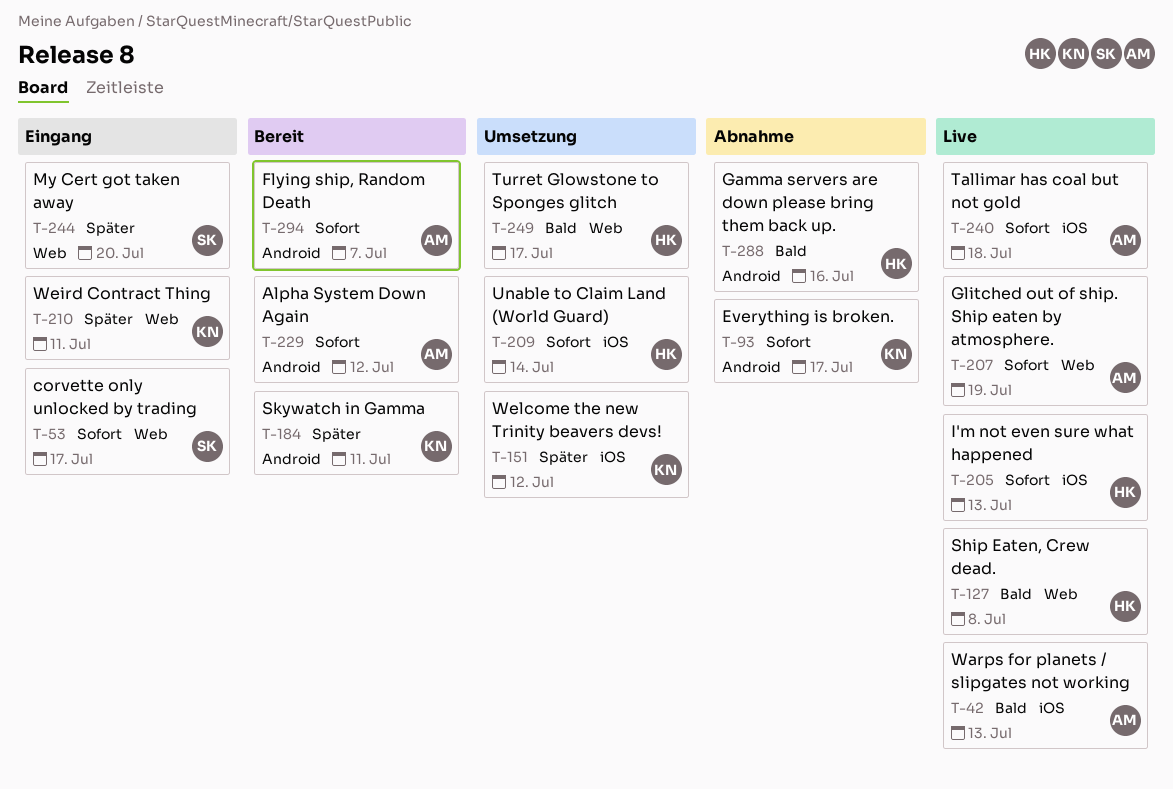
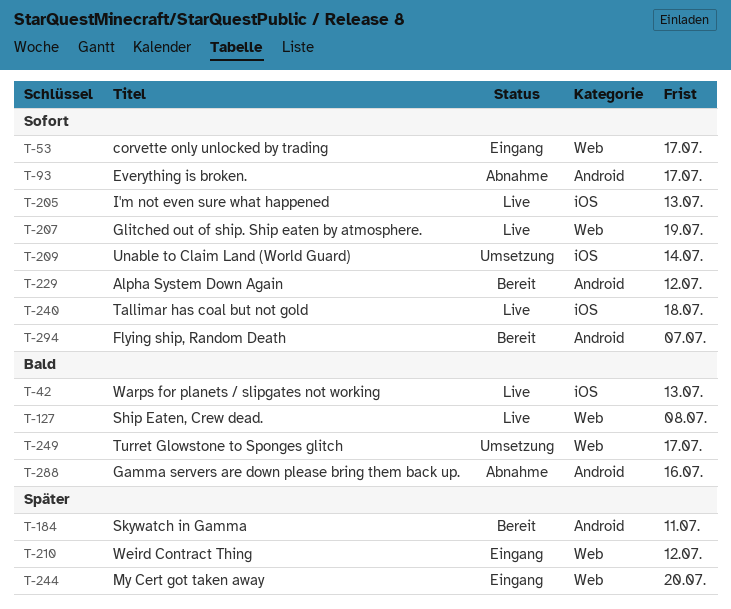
T-151: present -> none
T-210, due: Jul 11 -> Jul 12

